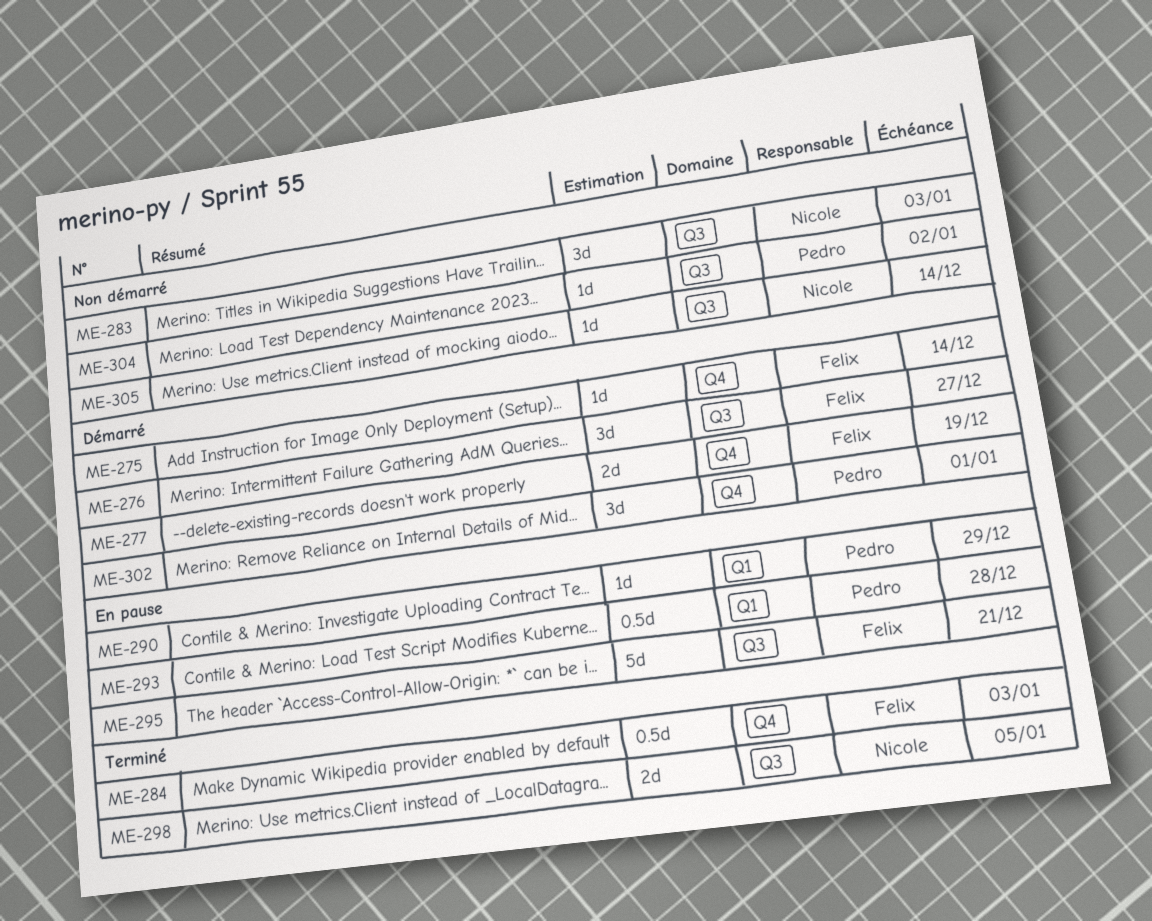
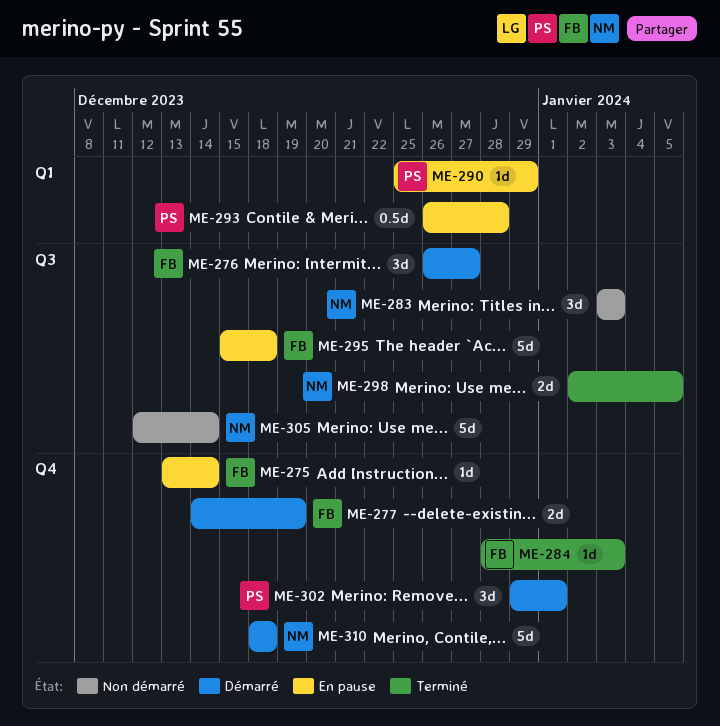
ME-275, status: Démarré -> En pause
ME-284, estimate: 0.5d -> 1d
ME-295, due: Dec 21 -> Dec 18
ME-304: present -> none
ME-305, estimate: 1d -> 5d
ME-310: none -> present

